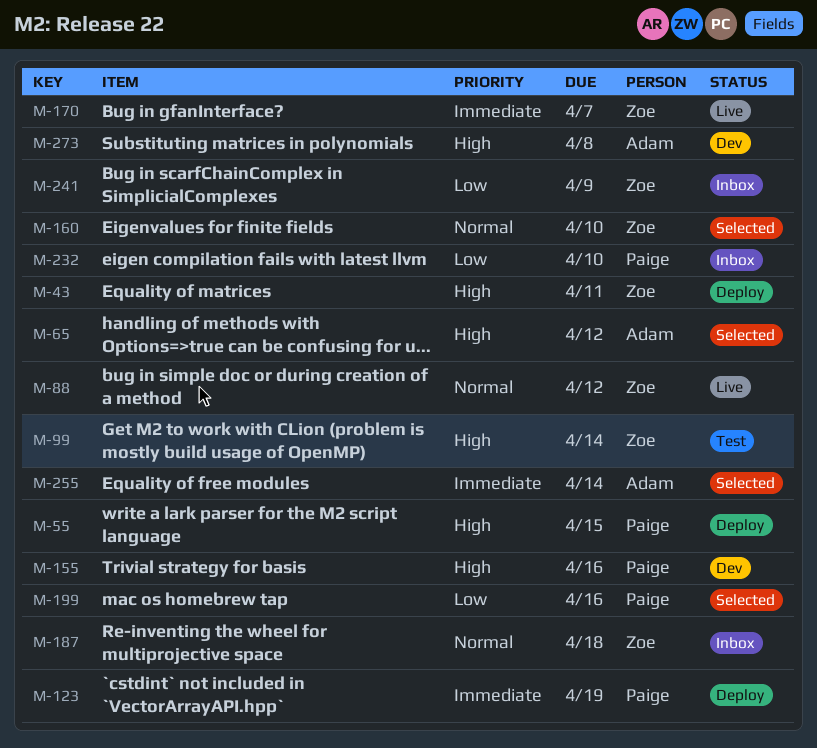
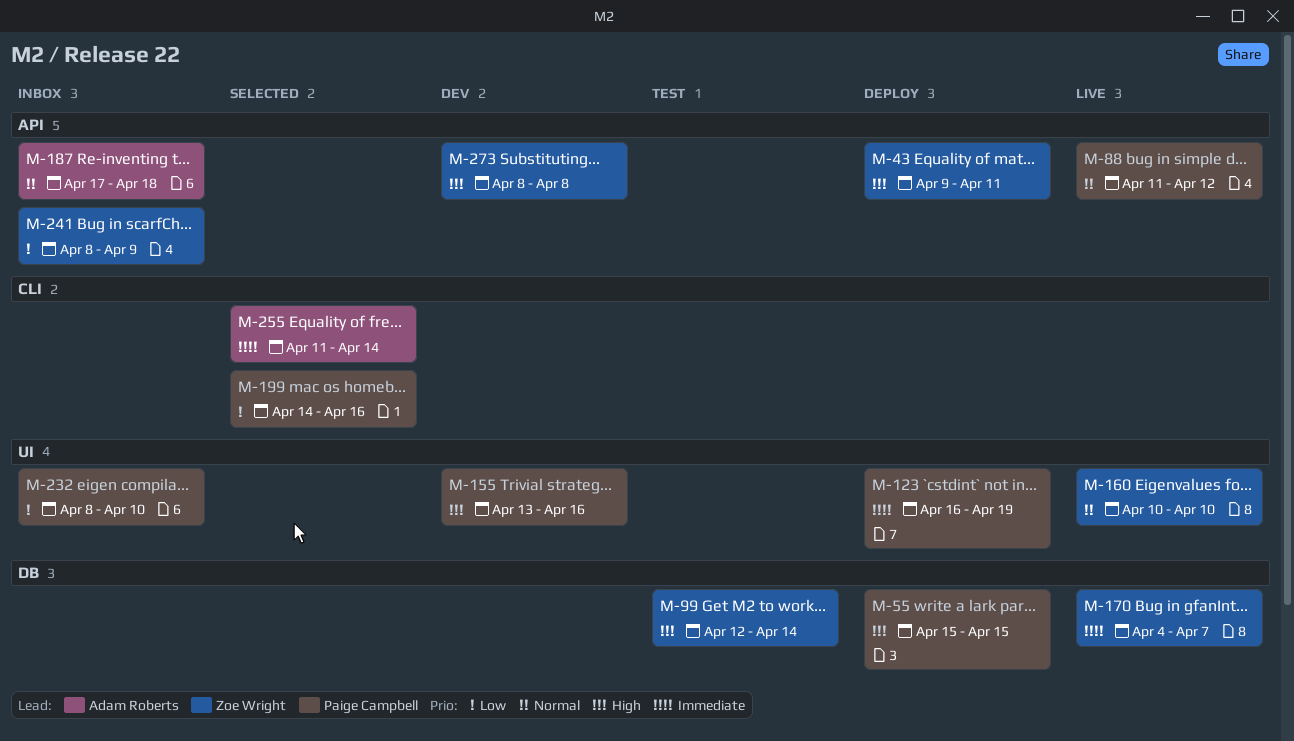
M-65: present -> none
M-88, owner: Zoe Wright -> Paige Campbell
M-160, status: Selected -> Live
M-187, owner: Zoe Wright -> Adam Roberts
M-273, owner: Adam Roberts -> Zoe Wright

